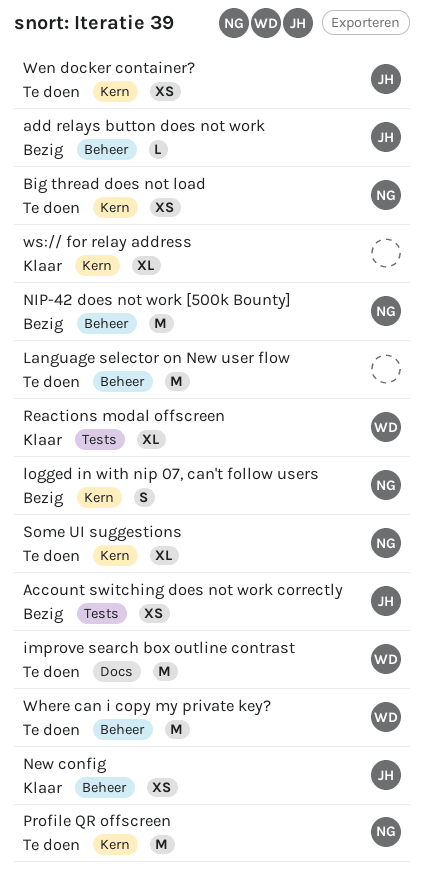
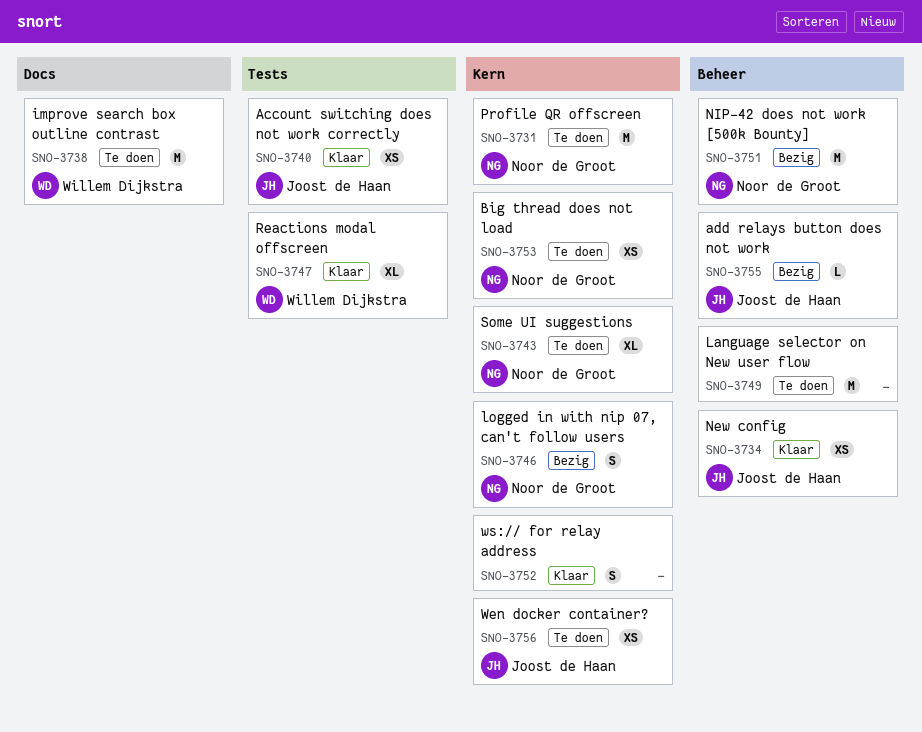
Account switching does not work correctly, status: Bezig -> Klaar
Where can i copy my private key?: present -> none
ws:// for relay address, estimate: XL -> S

